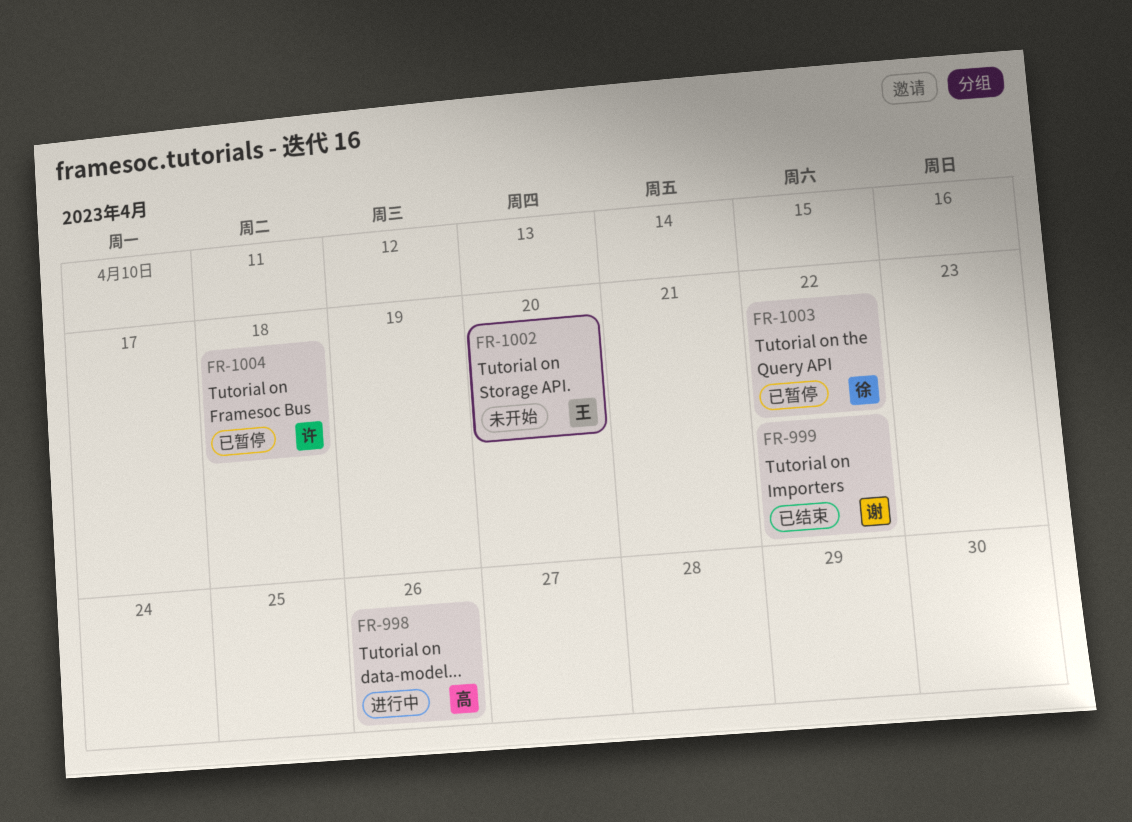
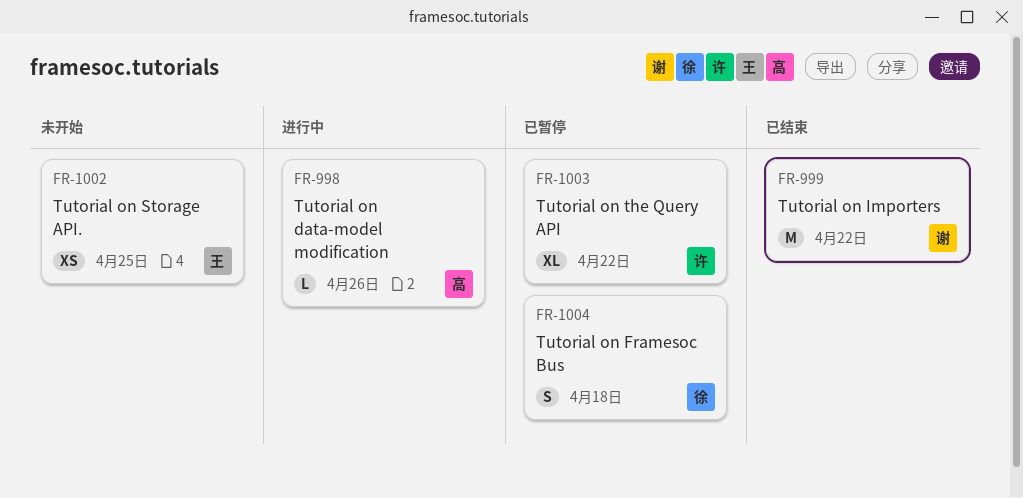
FR-1002, due: Apr 20 -> Apr 25
FR-1003, owner: 徐 -> 许
FR-1004, owner: 许 -> 徐

